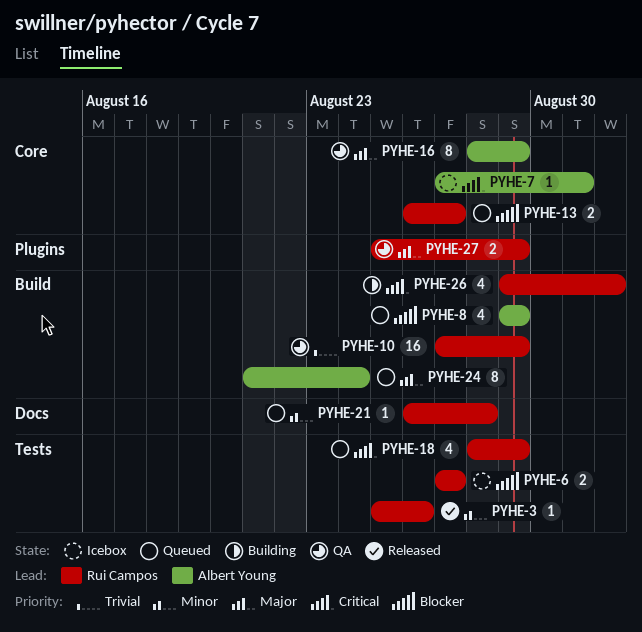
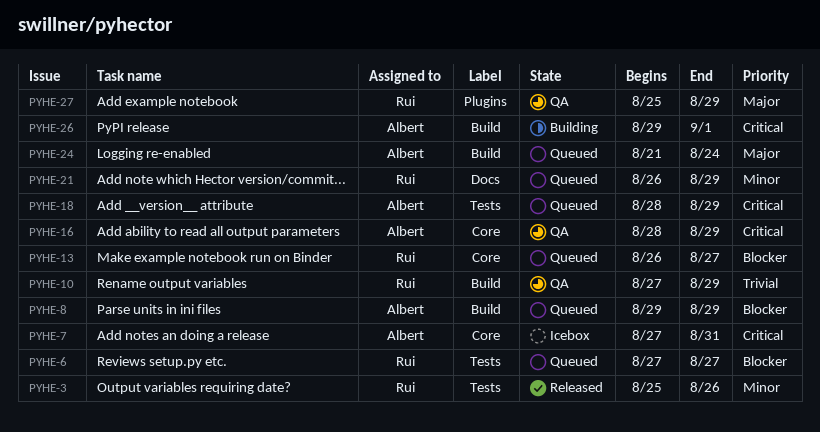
PYHE-6, status: Icebox -> Queued
PYHE-16, priority: Major -> Critical
PYHE-18, owner: Rui Campos -> Albert Young
PYHE-21, due: Aug 28 -> Aug 29
PYHE-26, owner: Rui Campos -> Albert Young

